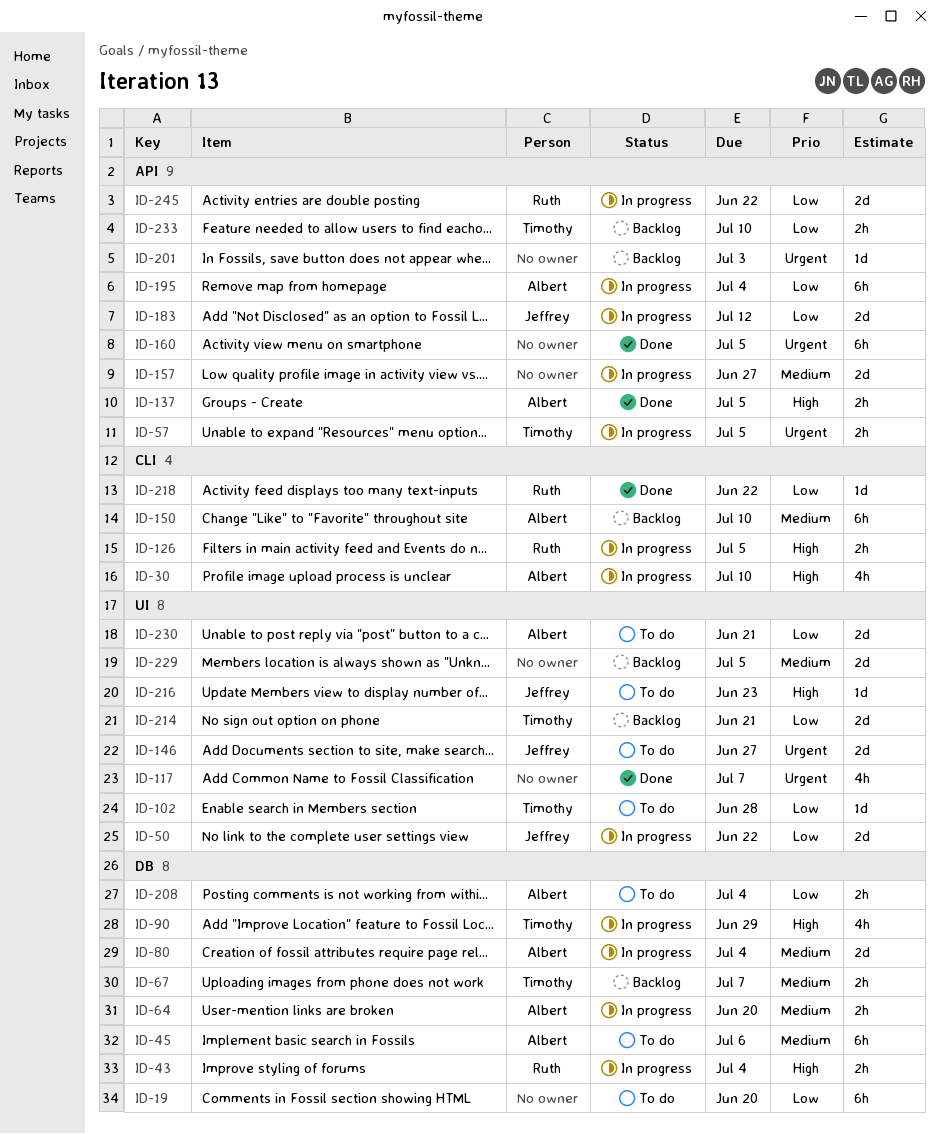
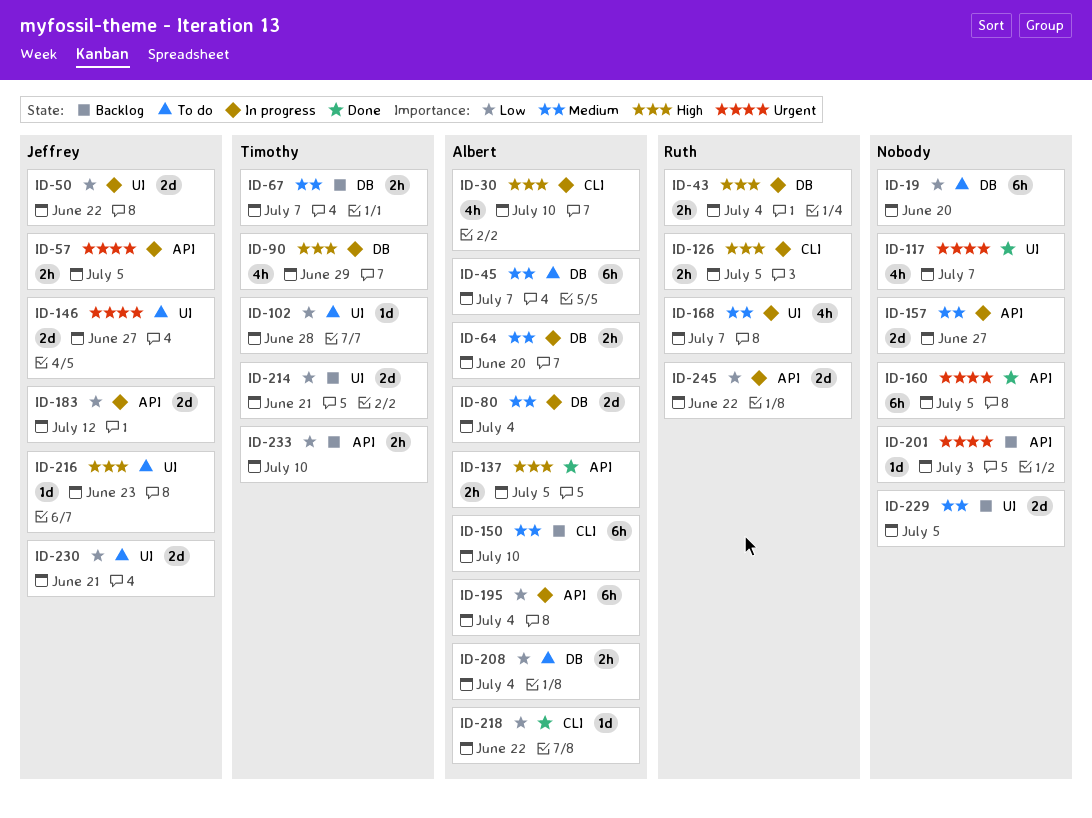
ID-45, due: Jul 6 -> Jul 7
ID-57, owner: Timothy -> Jeffrey
ID-168: none -> present
ID-218, owner: Ruth -> Albert
ID-230, owner: Albert -> Jeffrey

